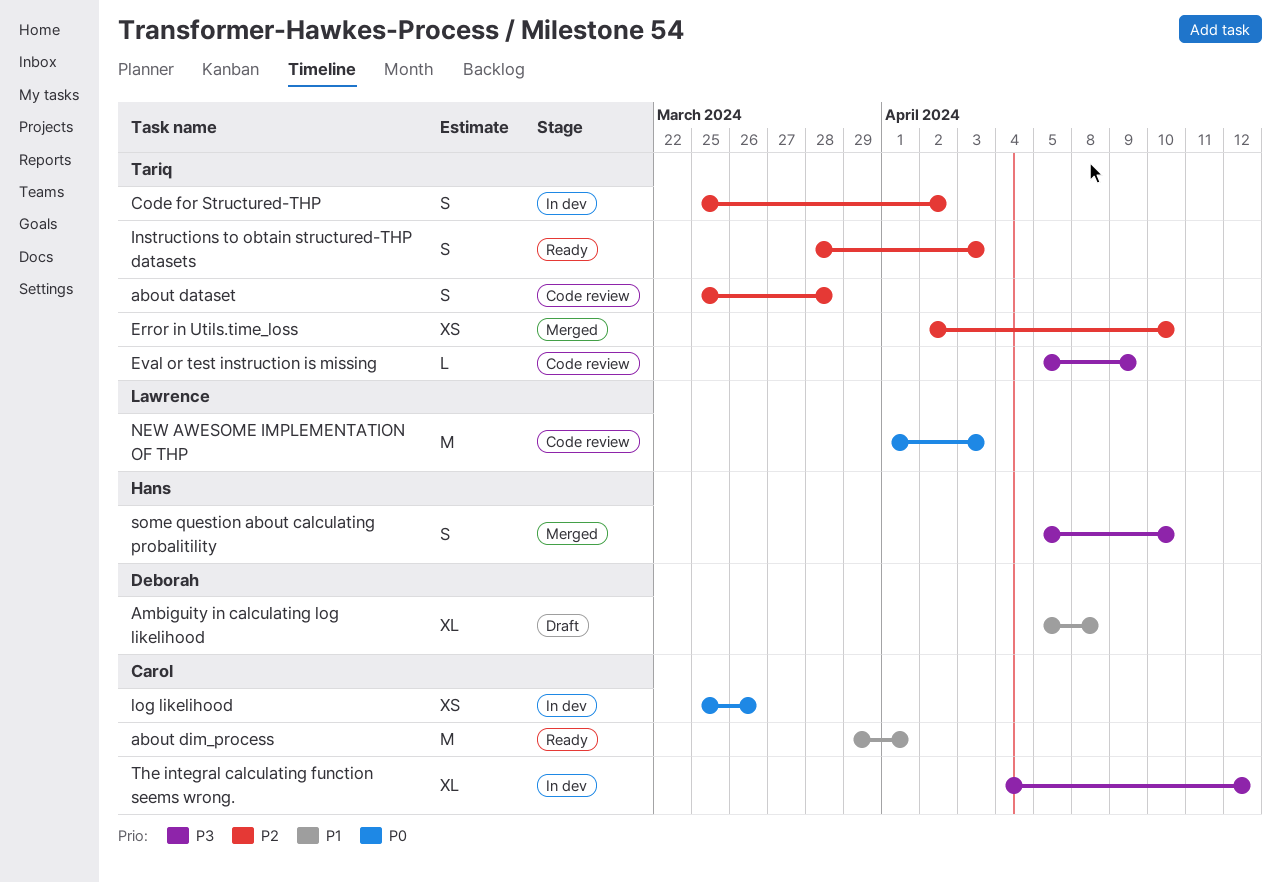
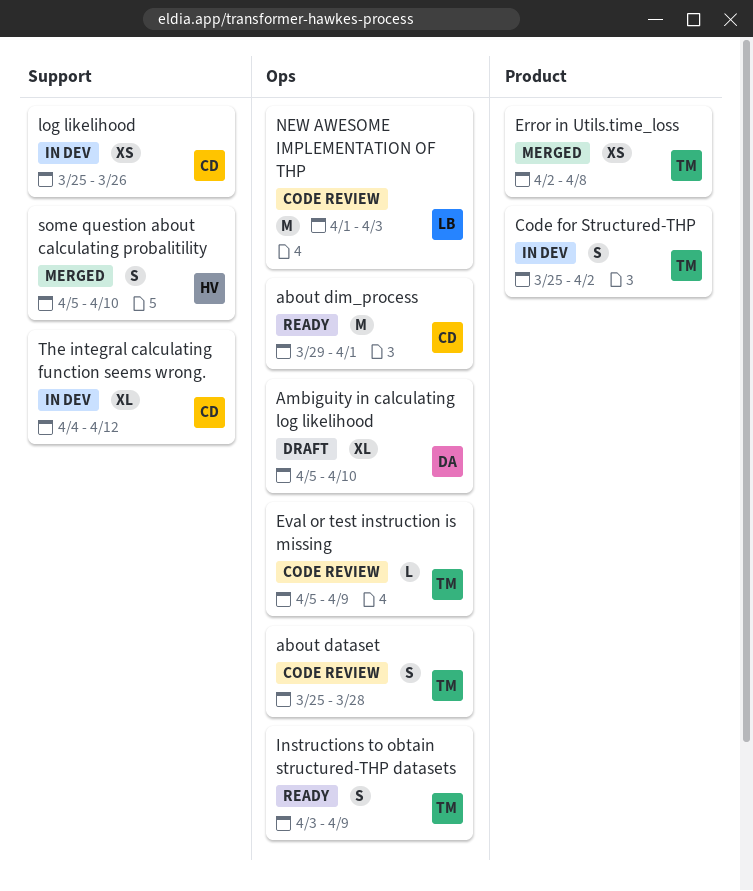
Ambiguity in calculating log likelihood, due: Apr 8 -> Apr 10
Error in Utils.time_loss, due: Apr 10 -> Apr 8
Instructions to obtain structured-THP datasets, start: Mar 28 -> Apr 3
Instructions to obtain structured-THP datasets, due: Apr 3 -> Apr 9

